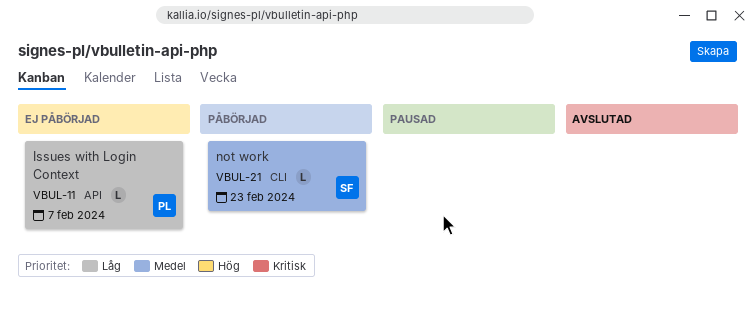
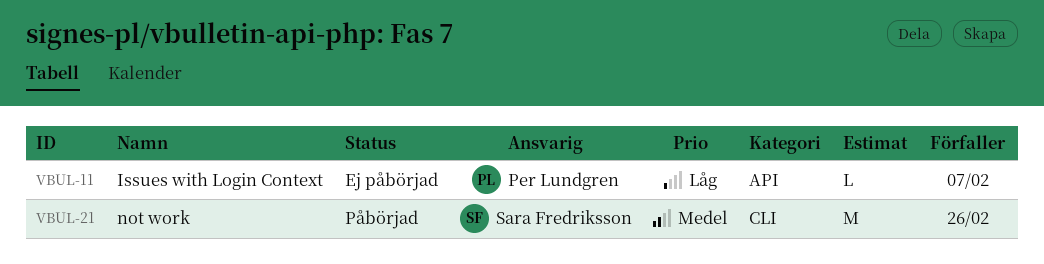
VBUL-21, estimate: L -> M
VBUL-21, due: Feb 23 -> Feb 26

